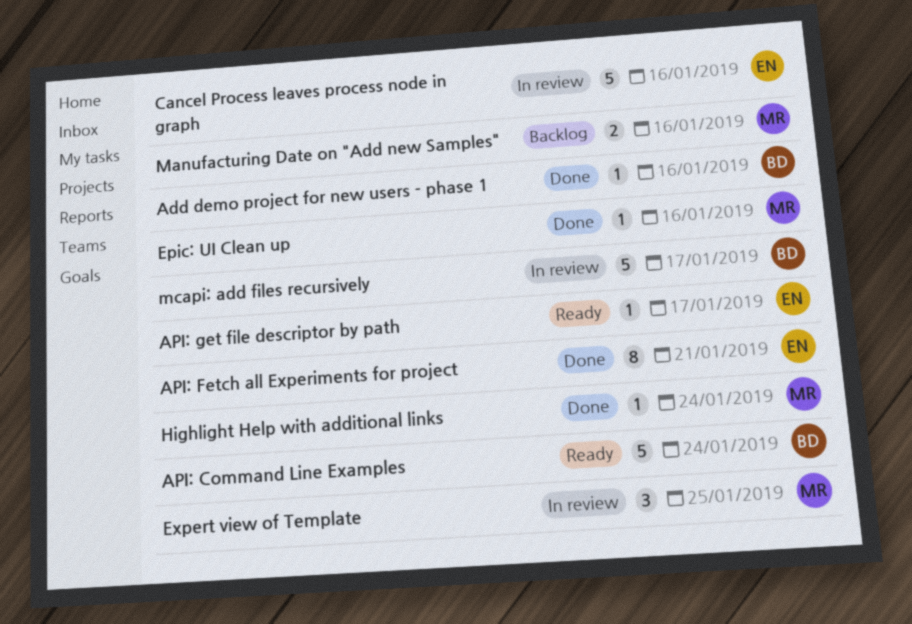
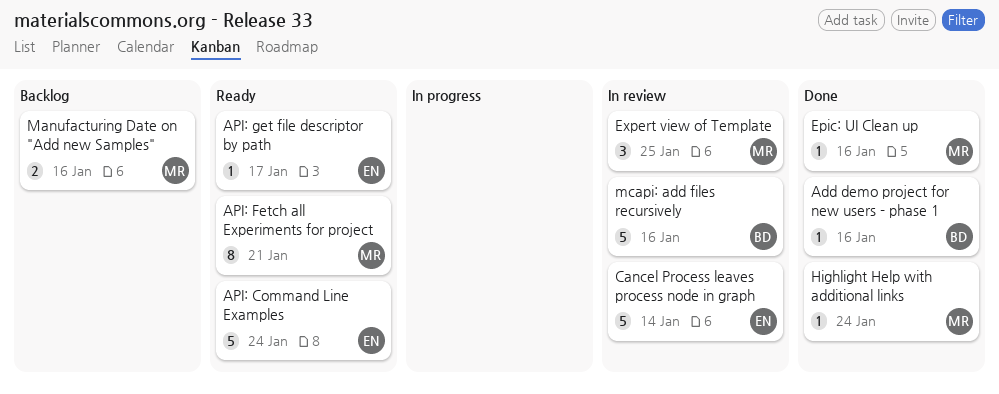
API: Command Line Examples, owner: BD -> EN
API: Fetch all Experiments for project, status: Done -> Ready
API: Fetch all Experiments for project, owner: EN -> MR
Cancel Process leaves process node in graph, due: Jan 16 -> Jan 14
mcapi: add files recursively, due: Jan 17 -> Jan 16

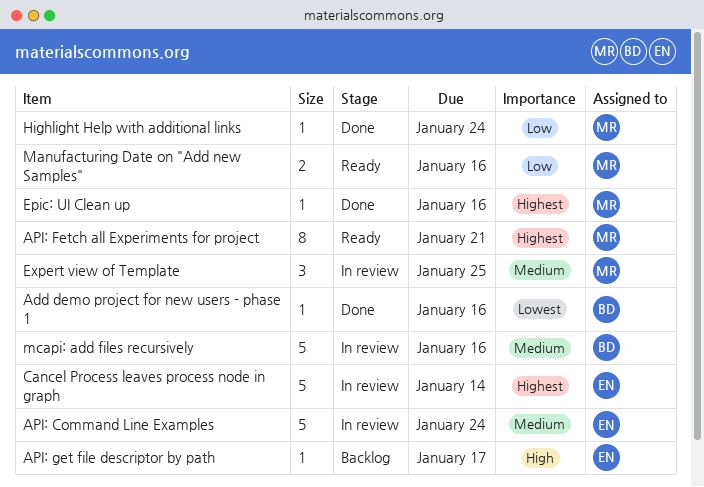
API: Command Line Examples, status: Ready -> In review
API: get file descriptor by path, status: Ready -> Backlog
Manufacturing Date on "Add new Samples", status: Backlog -> Ready

